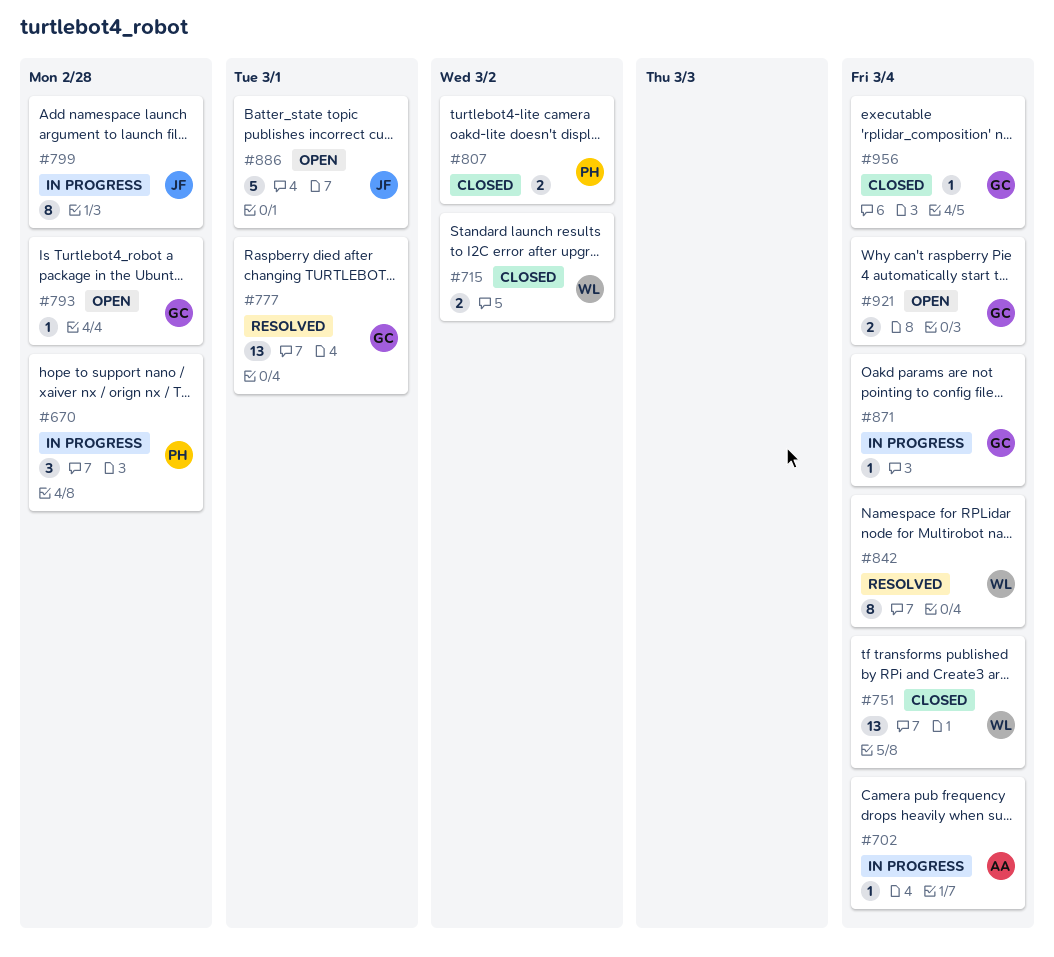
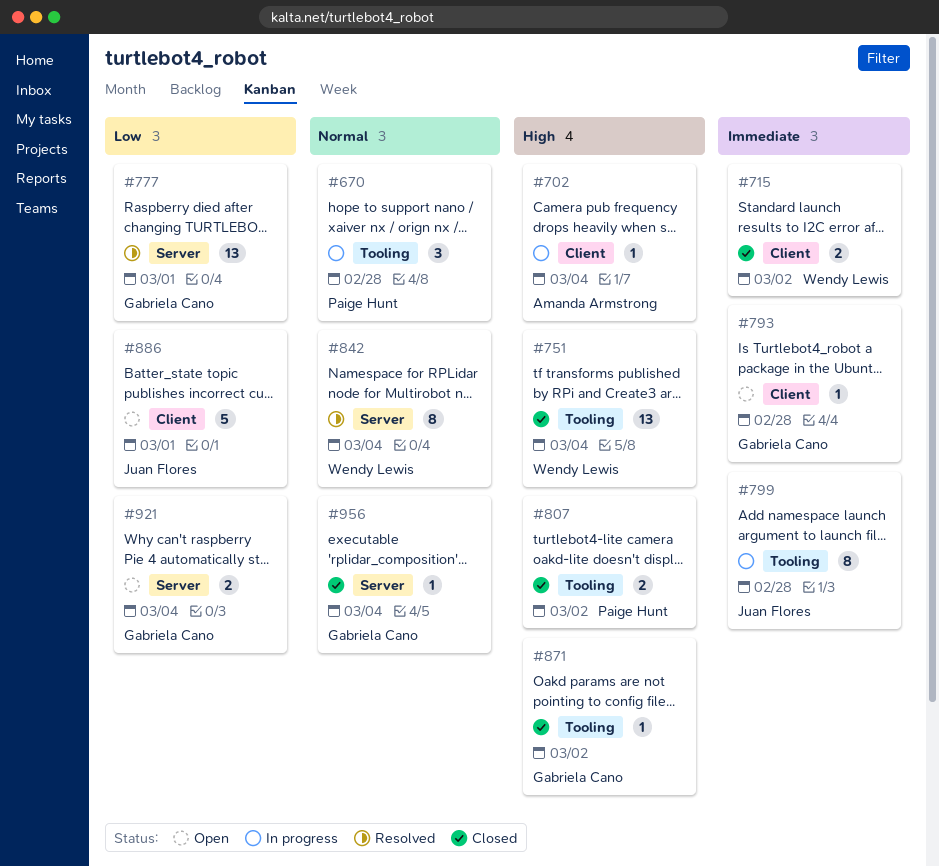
#871, status: In progress -> Closed
#871, due: Mar 4 -> Mar 2

